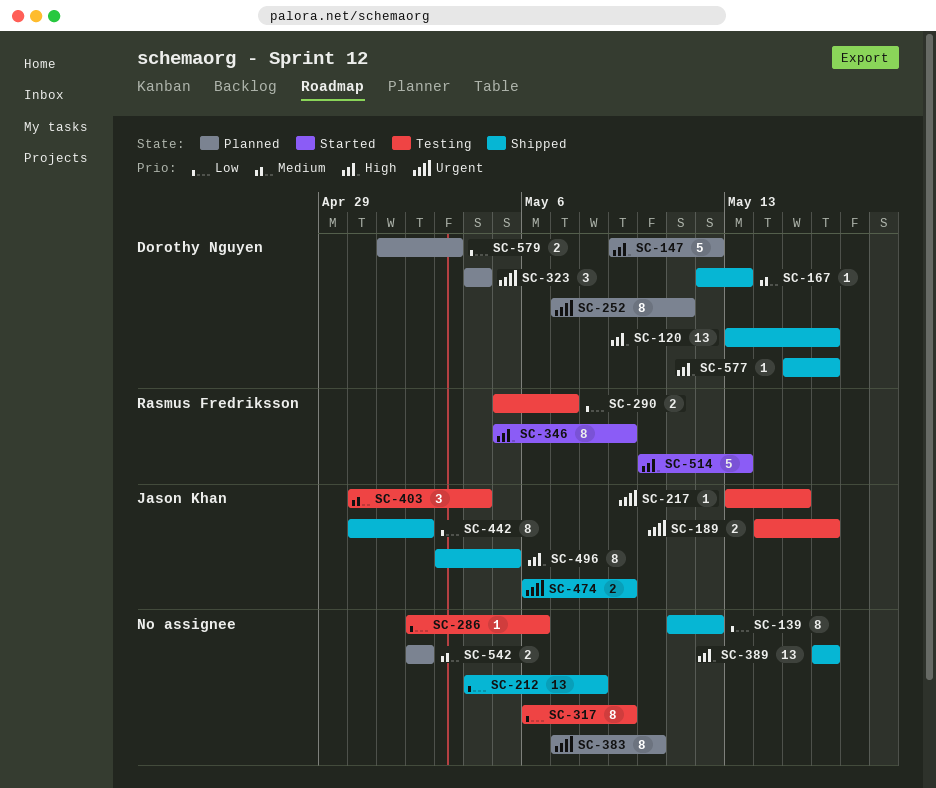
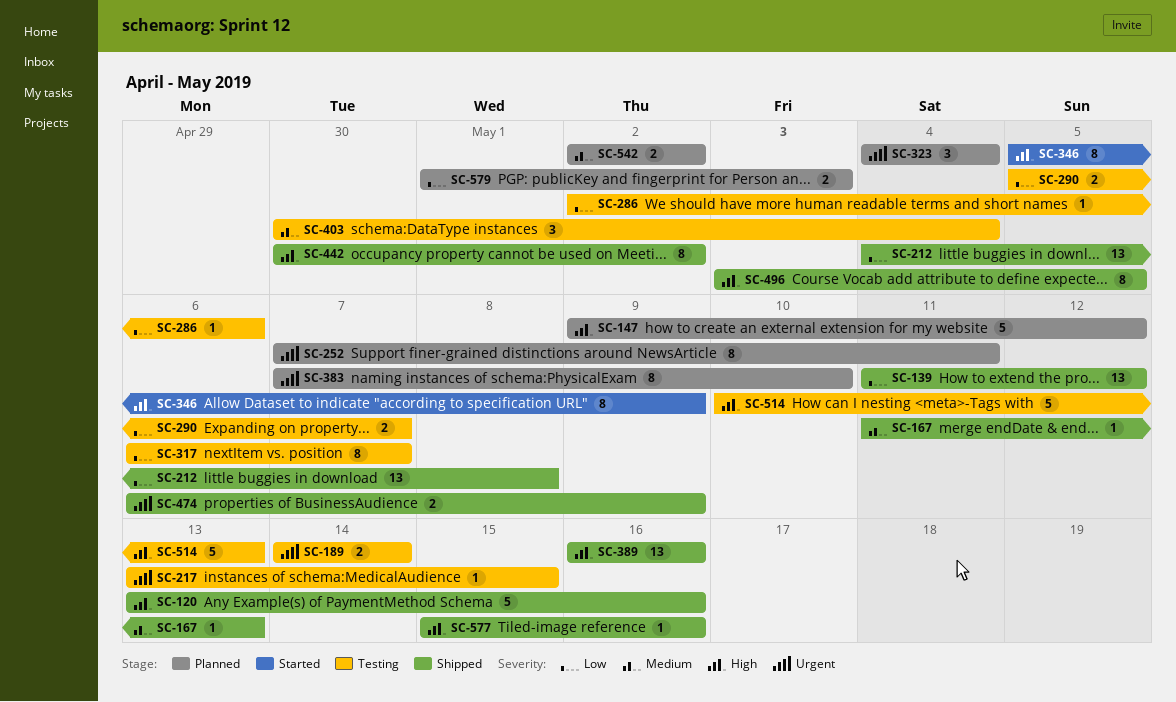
SC-120, estimate: 13 -> 5
SC-139, estimate: 8 -> 13
SC-167, start: May 12 -> May 11
SC-189, due: May 16 -> May 14
SC-317, due: May 9 -> May 7
SC-442, priority: Low -> High
SC-514, status: Started -> Testing

